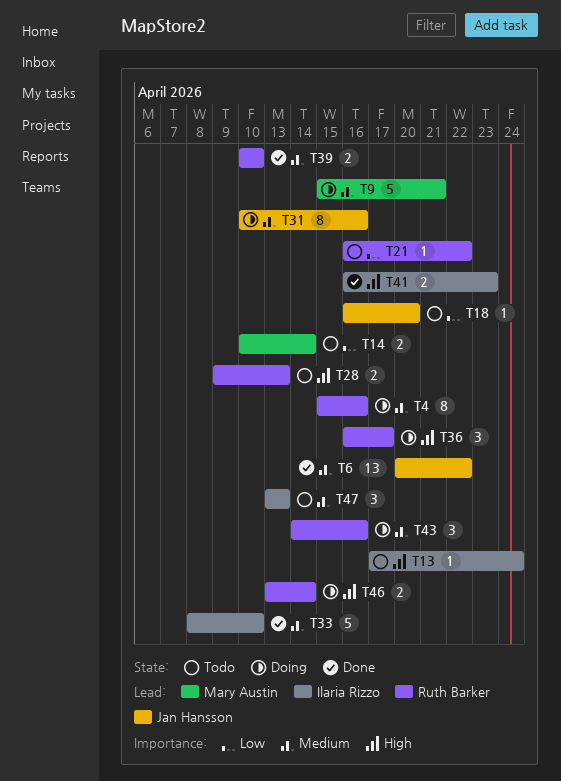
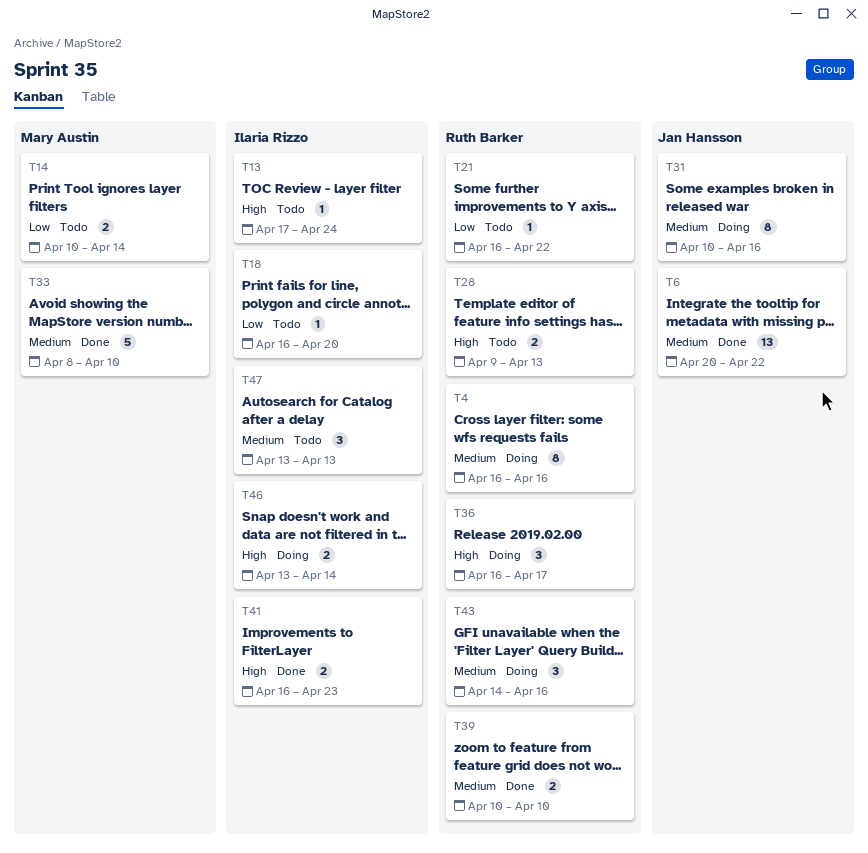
T4, start: Apr 15 -> Apr 16
T9: present -> none
T18, owner: Jan Hansson -> Ilaria Rizzo
T33, owner: Ilaria Rizzo -> Mary Austin
T46, owner: Ruth Barker -> Ilaria Rizzo

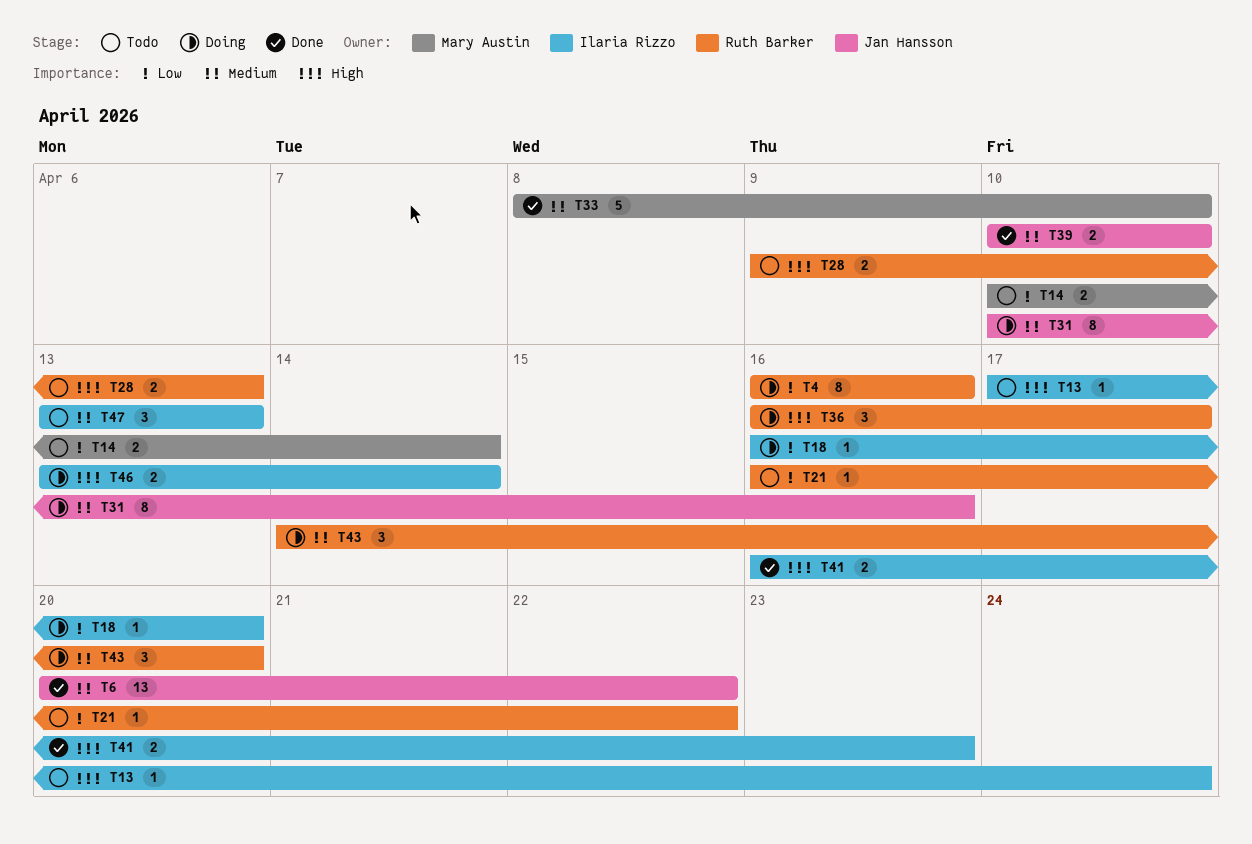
T4, priority: Medium -> Low
T18, status: Todo -> Doing
T39, owner: Ruth Barker -> Jan Hansson
T43, due: Apr 16 -> Apr 20

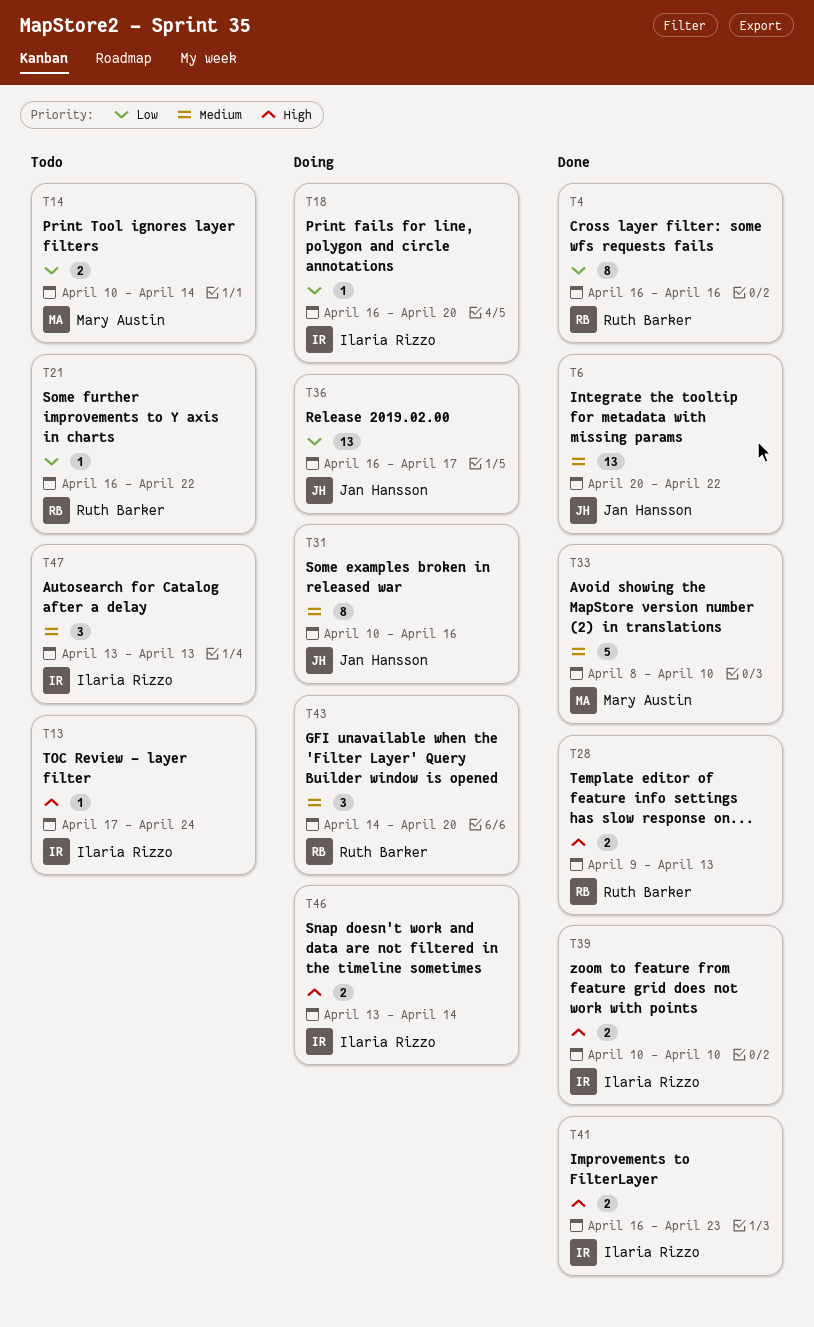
T4, status: Doing -> Done
T28, status: Todo -> Done
T36, owner: Ruth Barker -> Jan Hansson
T36, priority: High -> Low
T36, estimate: 3 -> 13
T39, owner: Jan Hansson -> Ilaria Rizzo
T39, priority: Medium -> High

